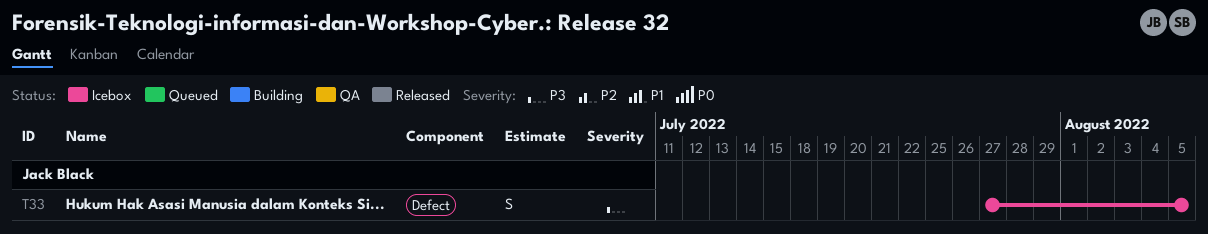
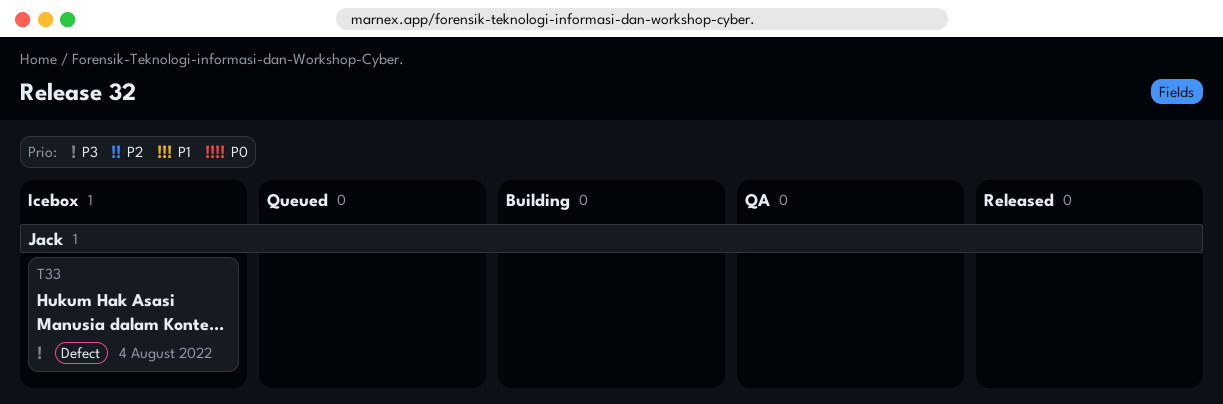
T33, due: Aug 5 -> Aug 4

